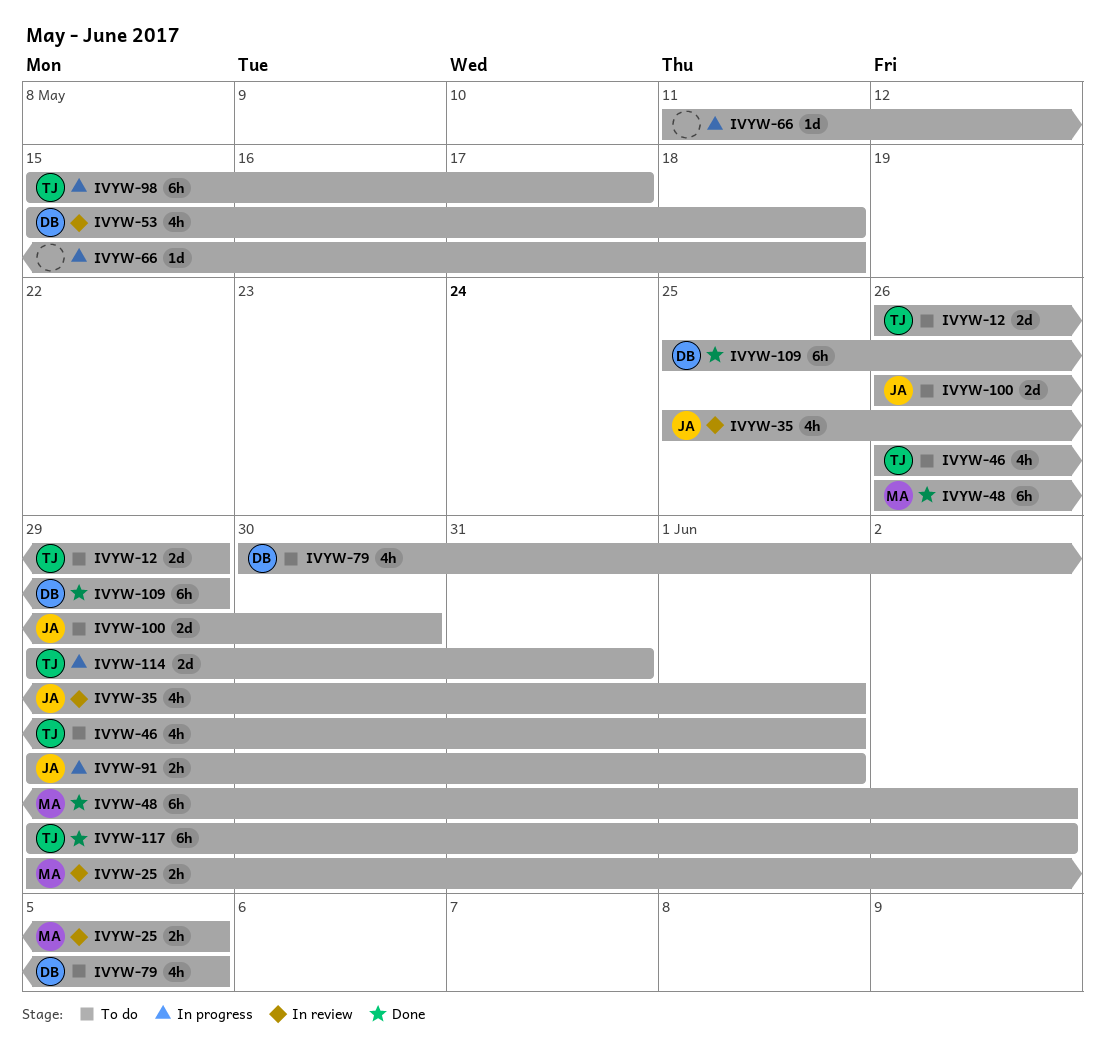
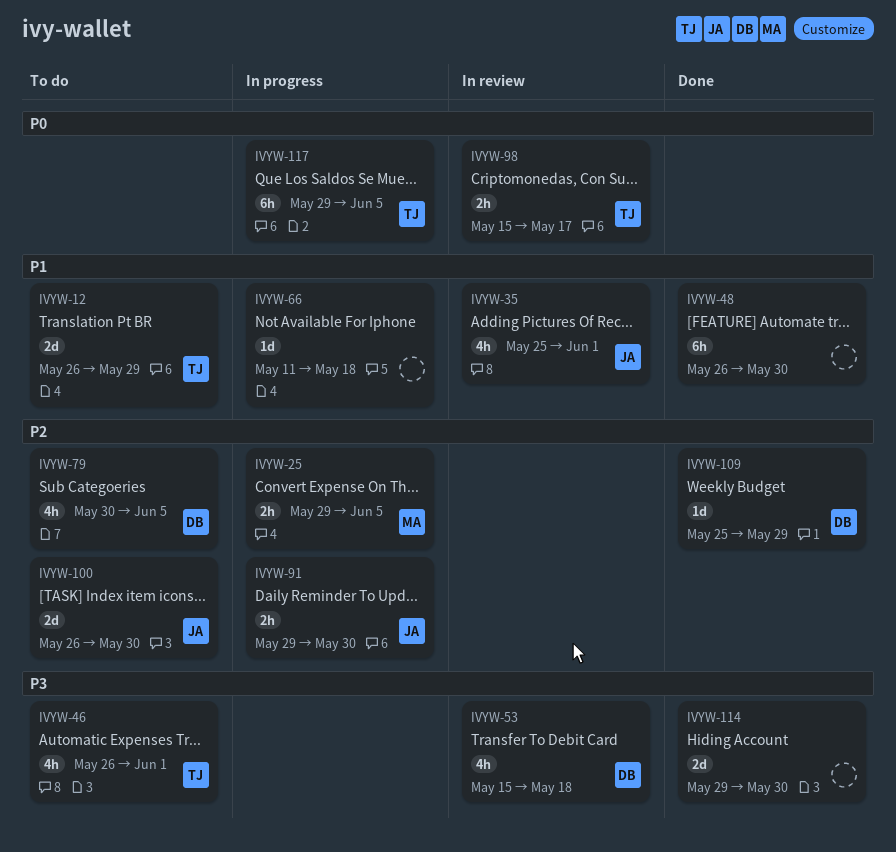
IVYW-25, status: In review -> In progress
IVYW-48, owner: MA -> none
IVYW-48, due: Jun 2 -> May 30
IVYW-91, due: Jun 1 -> May 30
IVYW-98, status: In progress -> In review
IVYW-98, estimate: 6h -> 2h
IVYW-109, estimate: 6h -> 1d
IVYW-114, status: In progress -> Done
IVYW-114, owner: TJ -> none
IVYW-114, due: May 31 -> May 30
IVYW-117, status: Done -> In progress
IVYW-117, due: Jun 2 -> Jun 5

